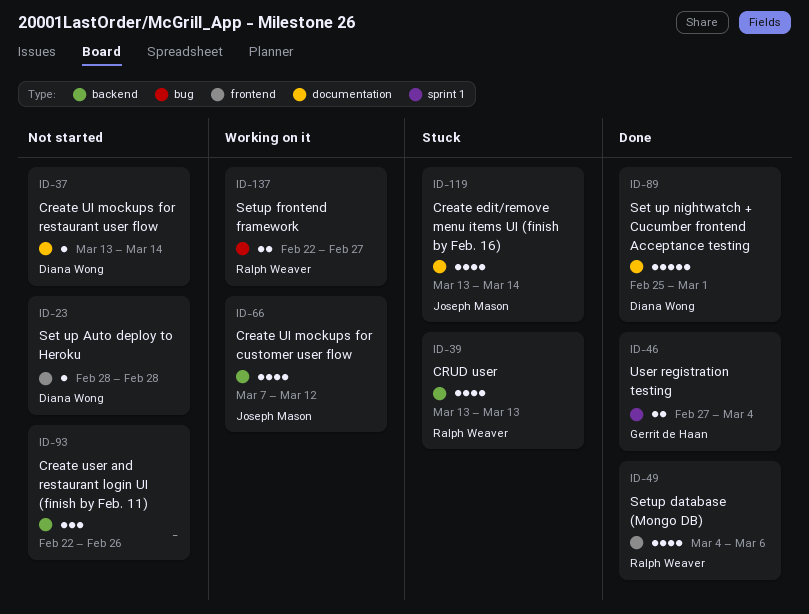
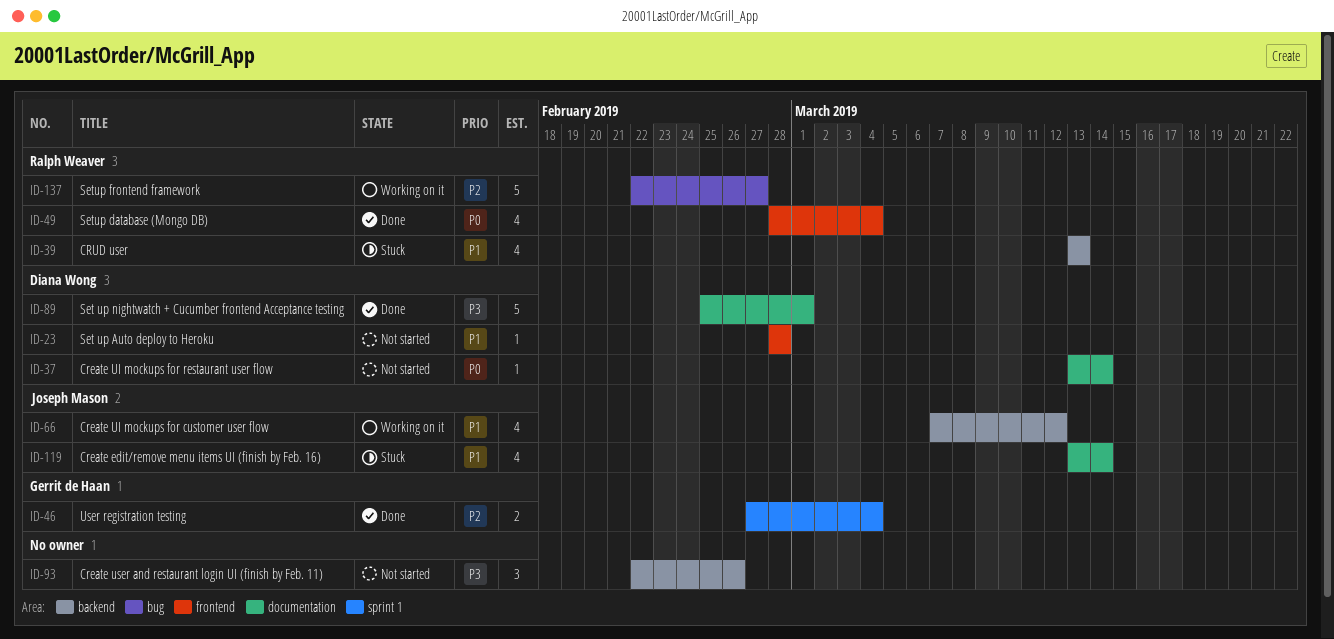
ID-49, start: Mar 4 -> Feb 28
ID-49, due: Mar 6 -> Mar 4
ID-137, estimate: 2 -> 5

